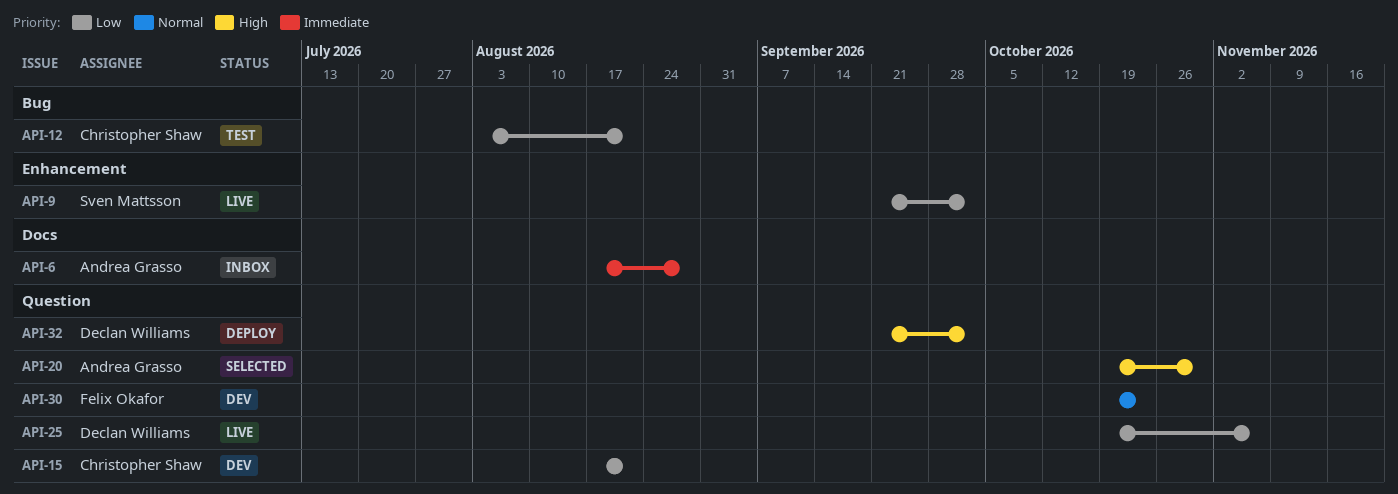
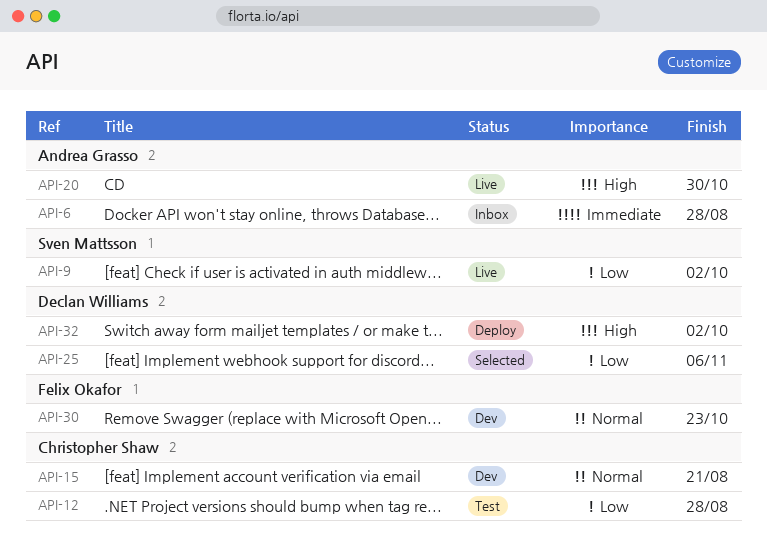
API-12, due: Aug 21 -> Aug 28
API-15, priority: Low -> Normal
API-20, status: Selected -> Live
API-25, status: Live -> Selected

